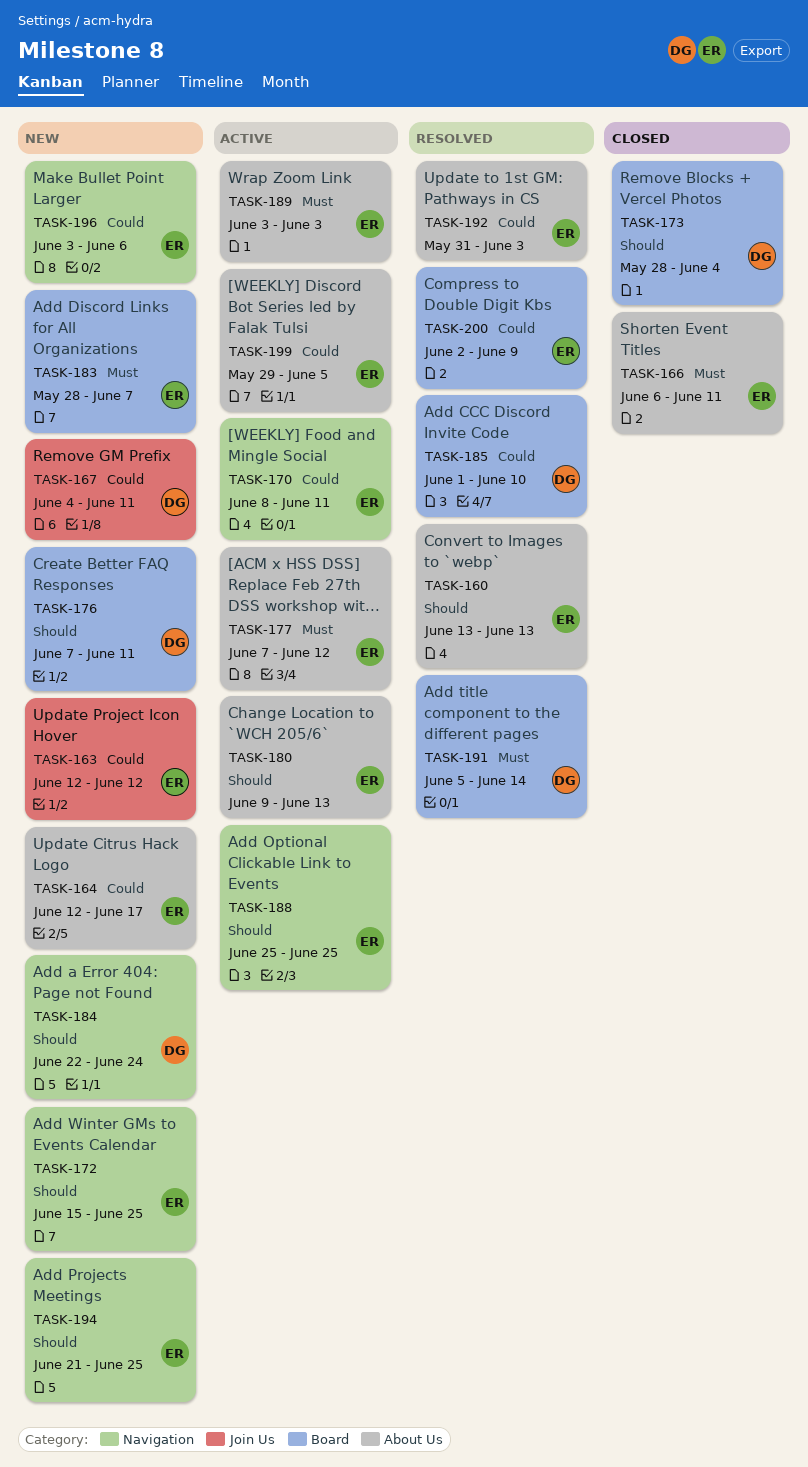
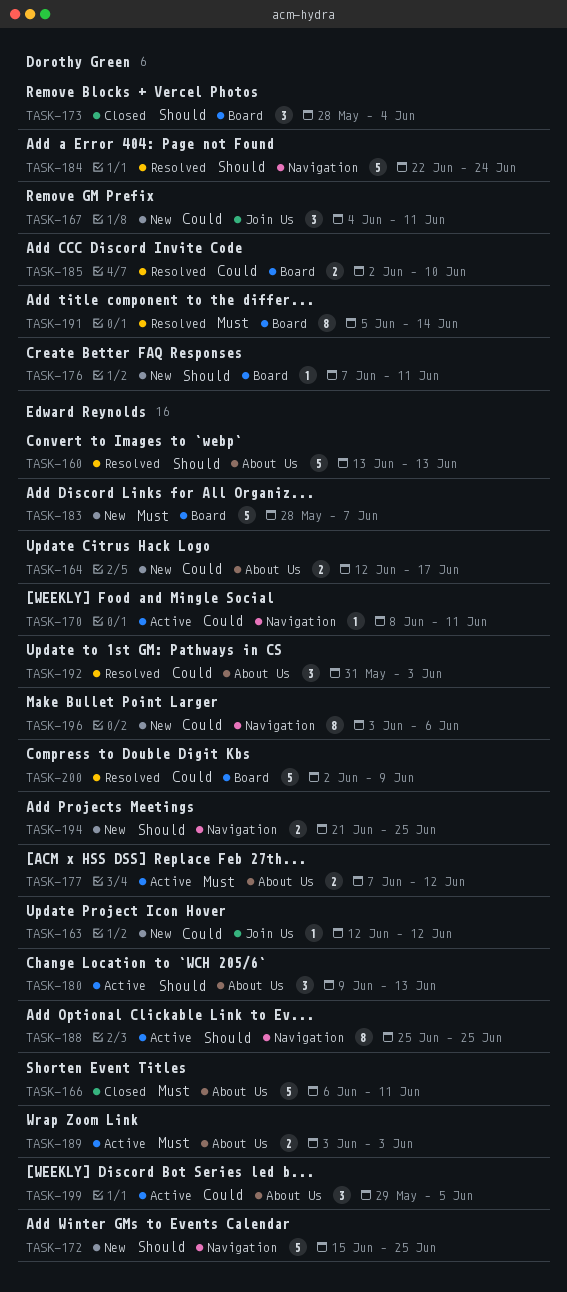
TASK-184, status: New -> Resolved
TASK-185, start: Jun 1 -> Jun 2

